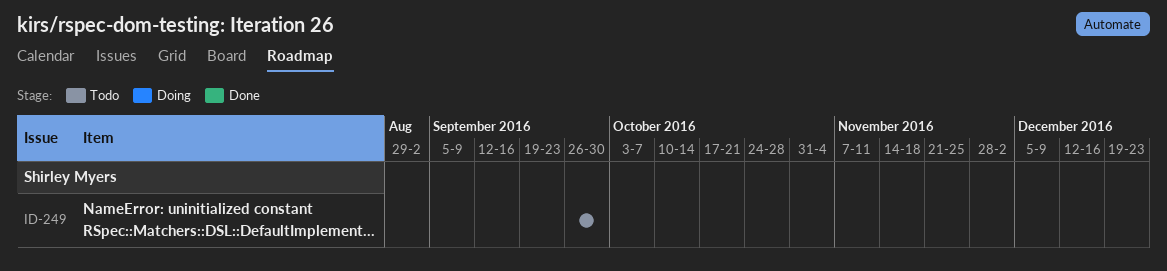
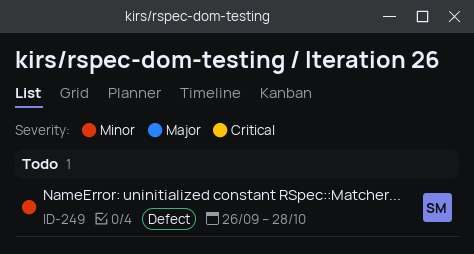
ID-249, due: Sep 30 -> Oct 28

